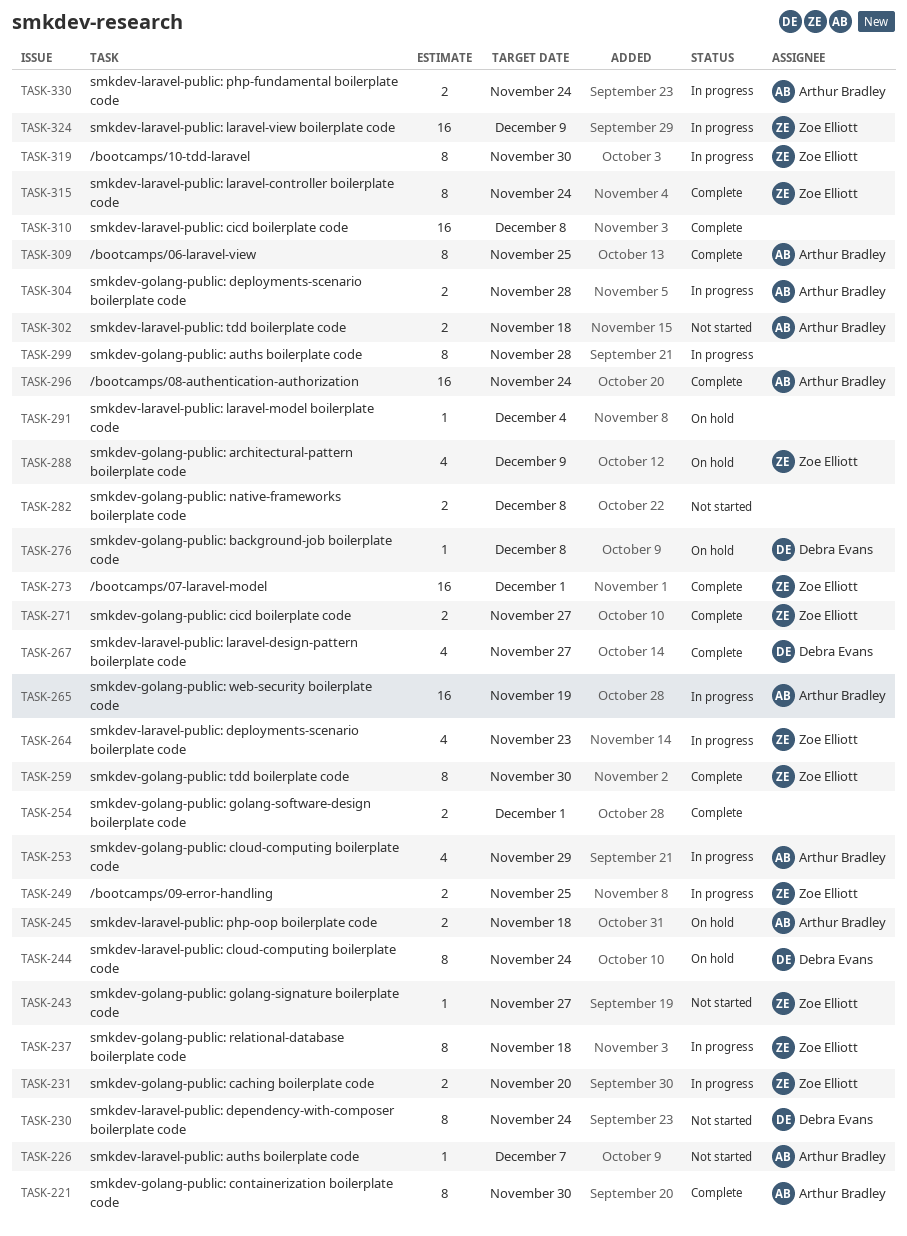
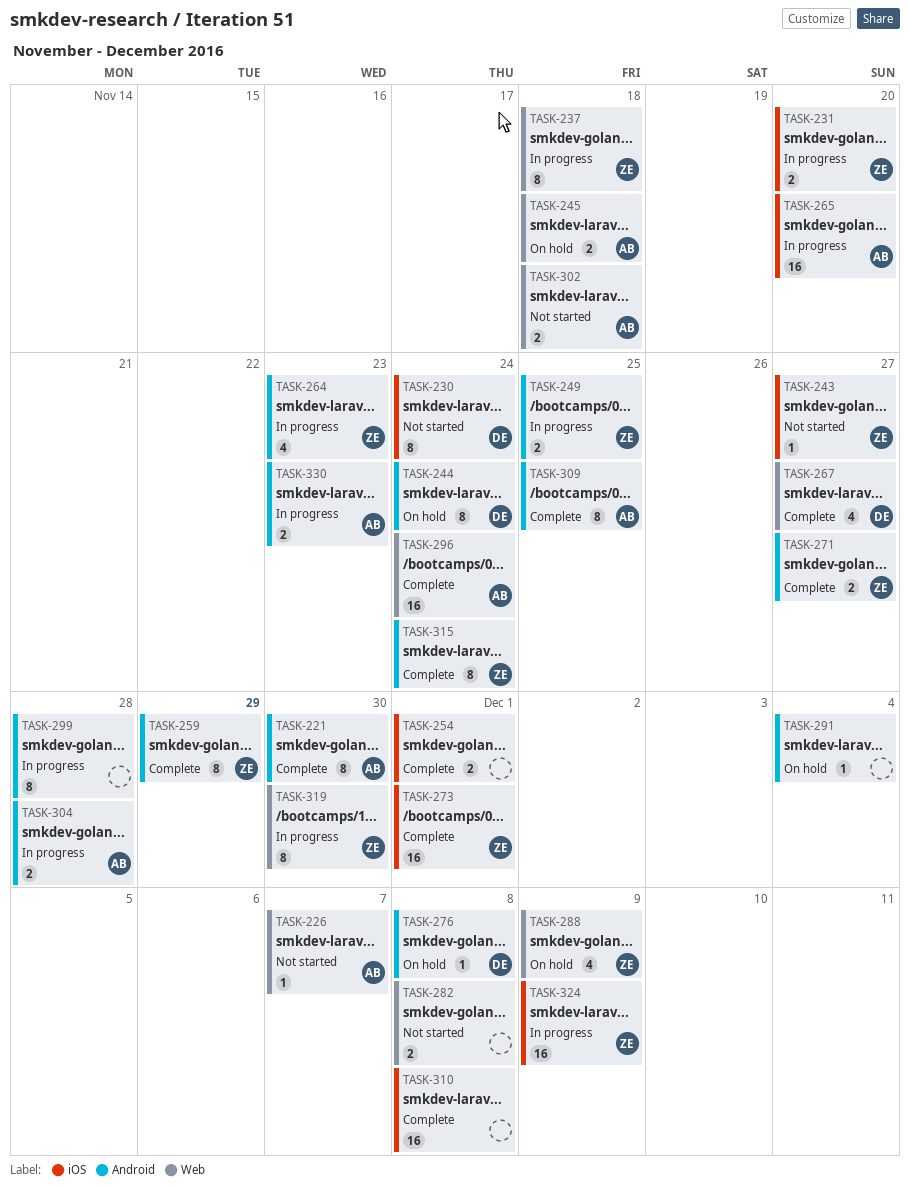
TASK-253: present -> none
TASK-259, due: Nov 30 -> Nov 29
TASK-265, due: Nov 19 -> Nov 20
TASK-330, due: Nov 24 -> Nov 23

